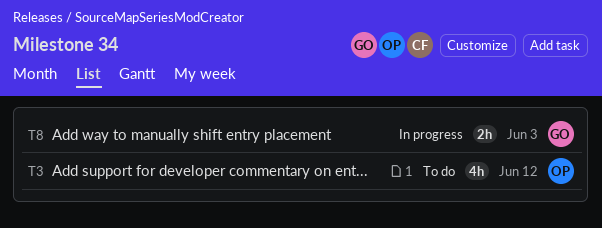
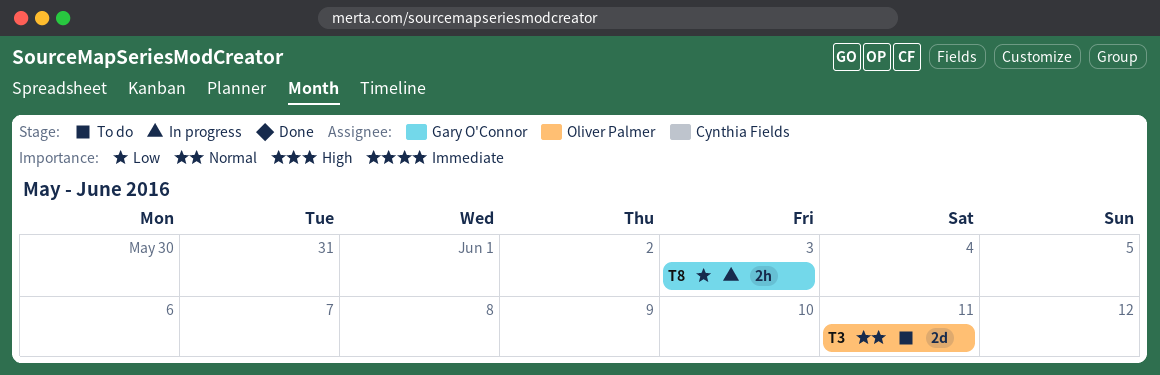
T3, estimate: 4h -> 2d
T3, due: Jun 12 -> Jun 11

